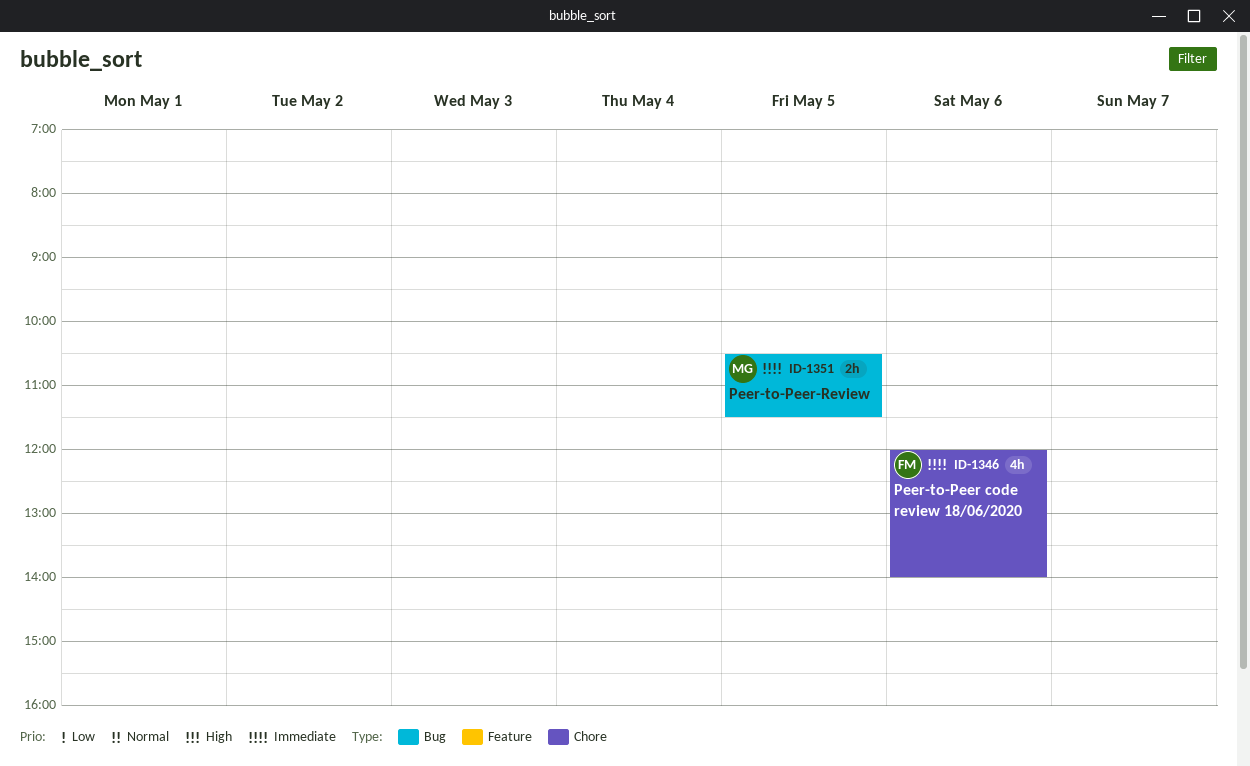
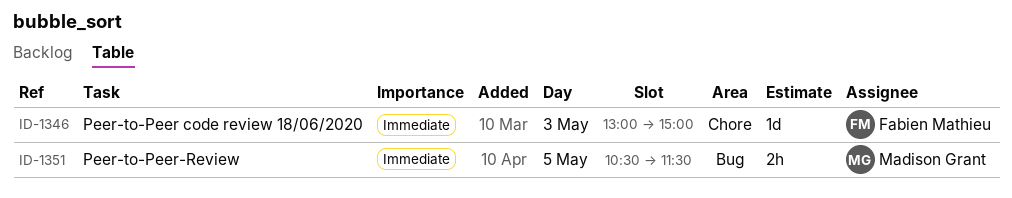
ID-1346, estimate: 4h -> 1d
ID-1346, day: May 6 -> May 3
ID-1346, begins: 12:00 -> 13:00
ID-1346, ends: 14:00 -> 15:00

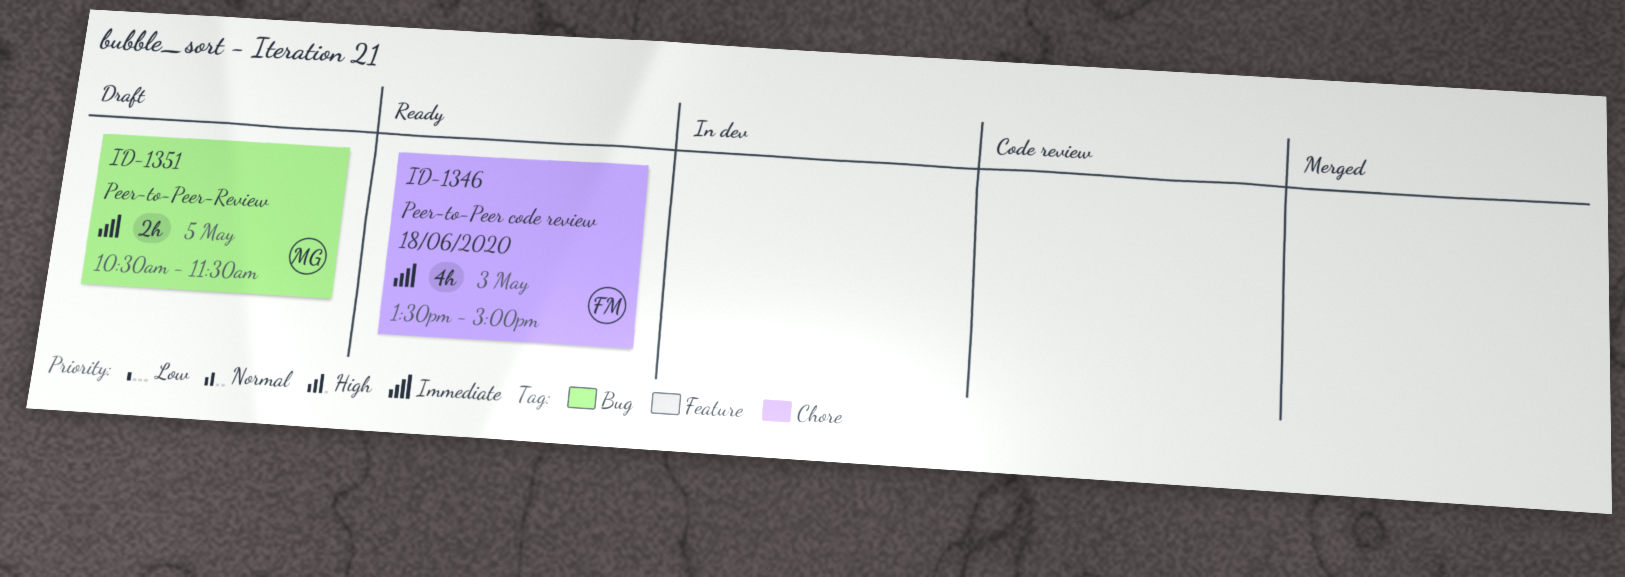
ID-1346, estimate: 1d -> 4h
ID-1346, begins: 13:00 -> 13:30

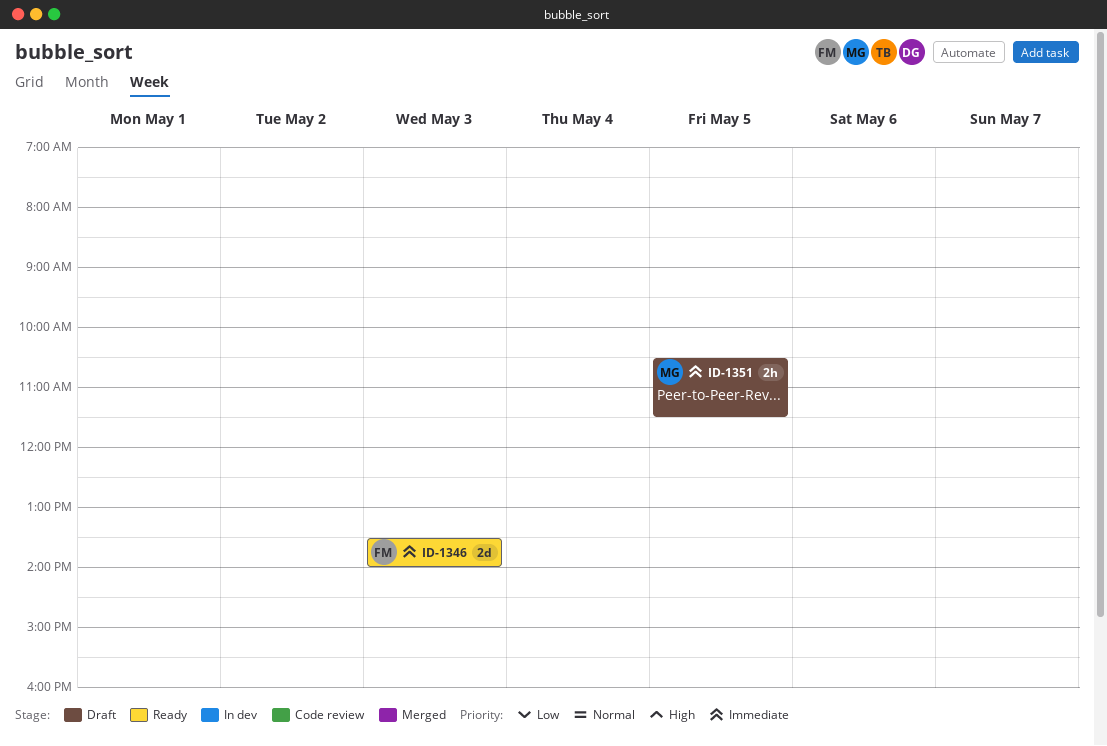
ID-1346, estimate: 4h -> 2d
ID-1346, ends: 15:00 -> 14:00

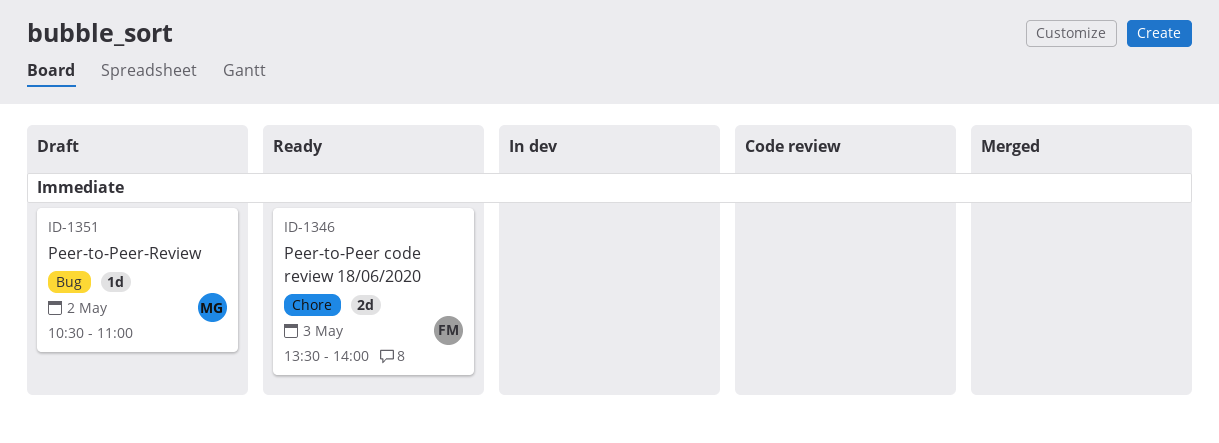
ID-1351, estimate: 2h -> 1d
ID-1351, day: May 5 -> May 2
ID-1351, ends: 11:30 -> 11:00

